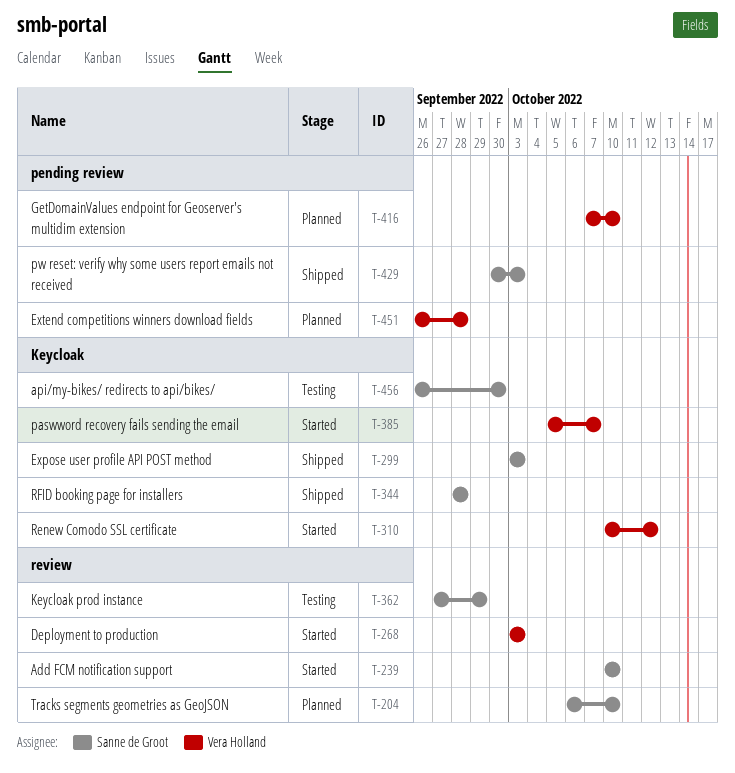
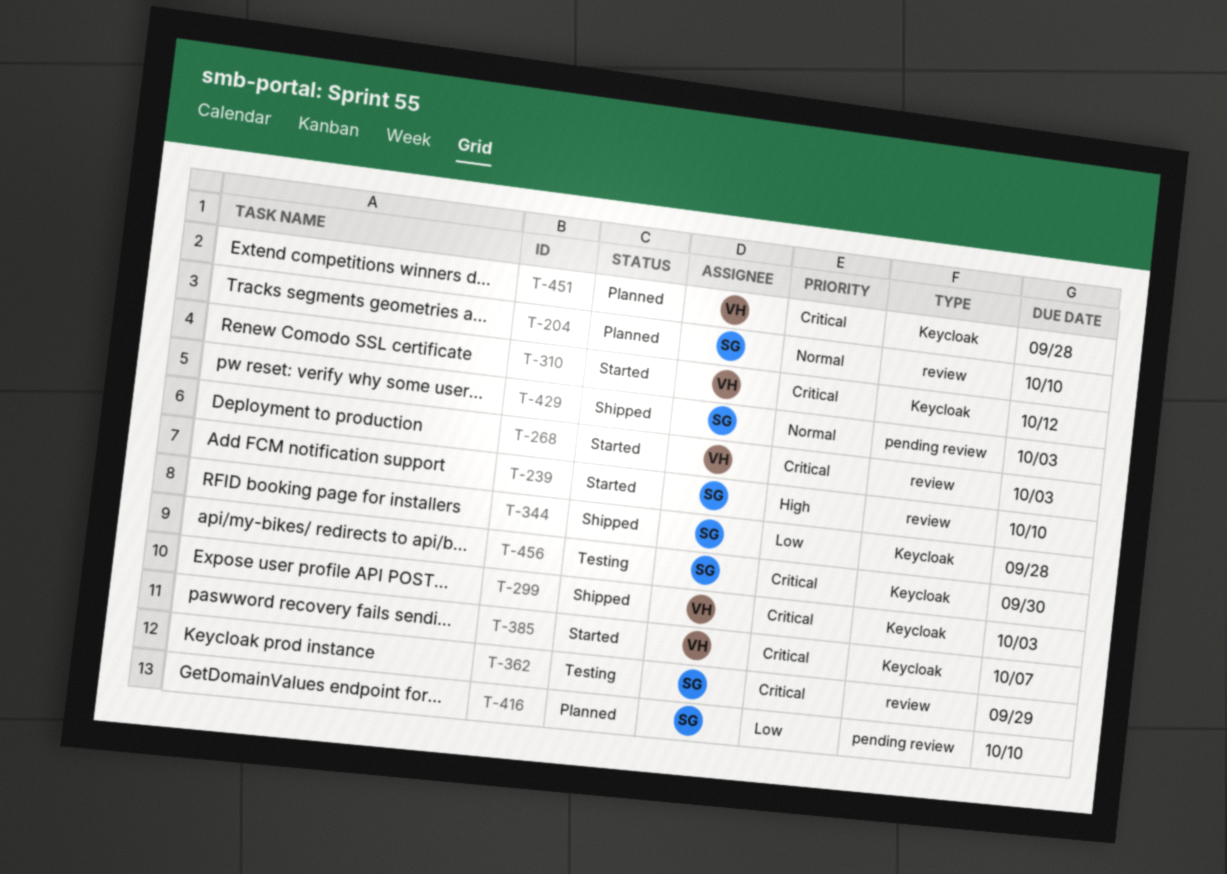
T-299, owner: Sanne de Groot -> Vera Holland
T-416, owner: Vera Holland -> Sanne de Groot
T-451, label: pending review -> Keycloak

